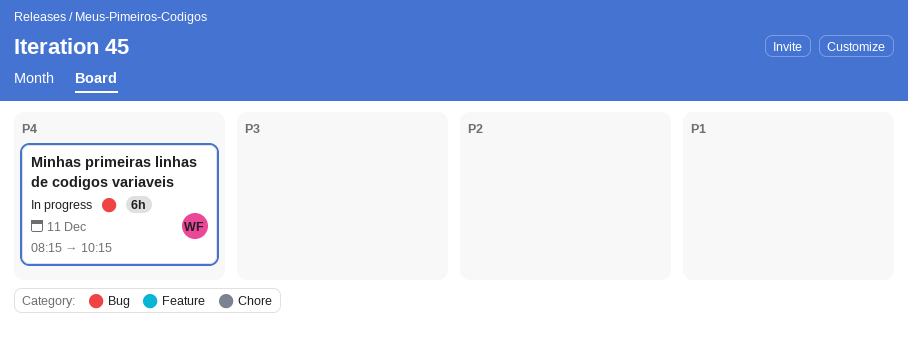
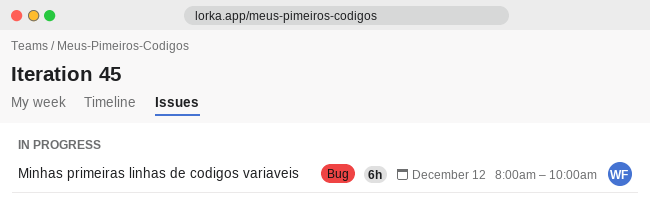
Minhas primeiras linhas de codigos variaveis, day: Dec 11 -> Dec 12
Minhas primeiras linhas de codigos variaveis, begins: 08:15 -> 08:00
Minhas primeiras linhas de codigos variaveis, ends: 10:15 -> 10:00

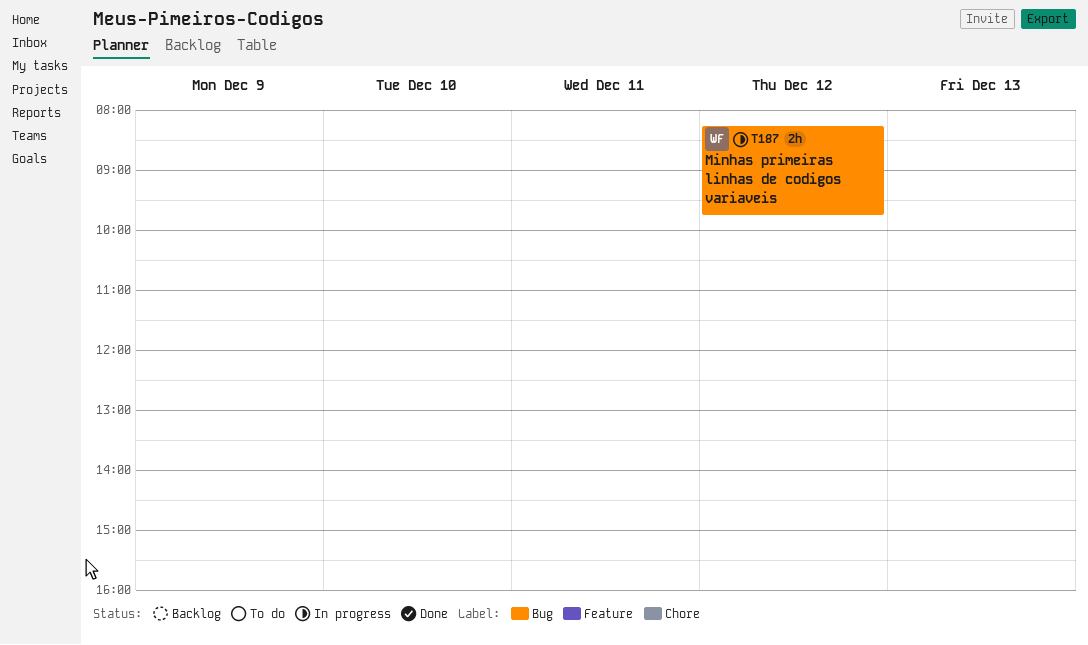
Minhas primeiras linhas de codigos variaveis, estimate: 6h -> 2h
Minhas primeiras linhas de codigos variaveis, begins: 08:00 -> 08:15
Minhas primeiras linhas de codigos variaveis, ends: 10:00 -> 09:45

